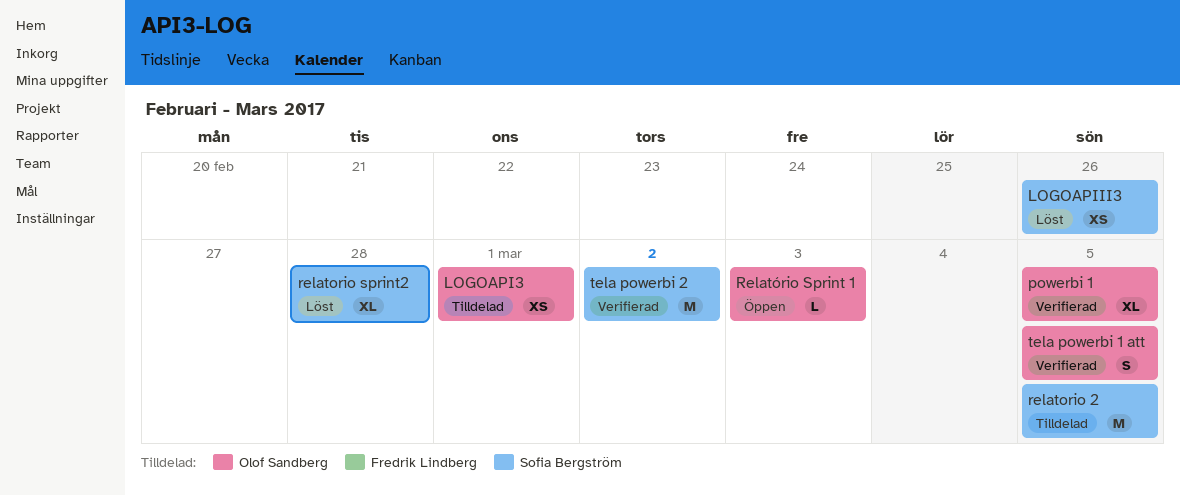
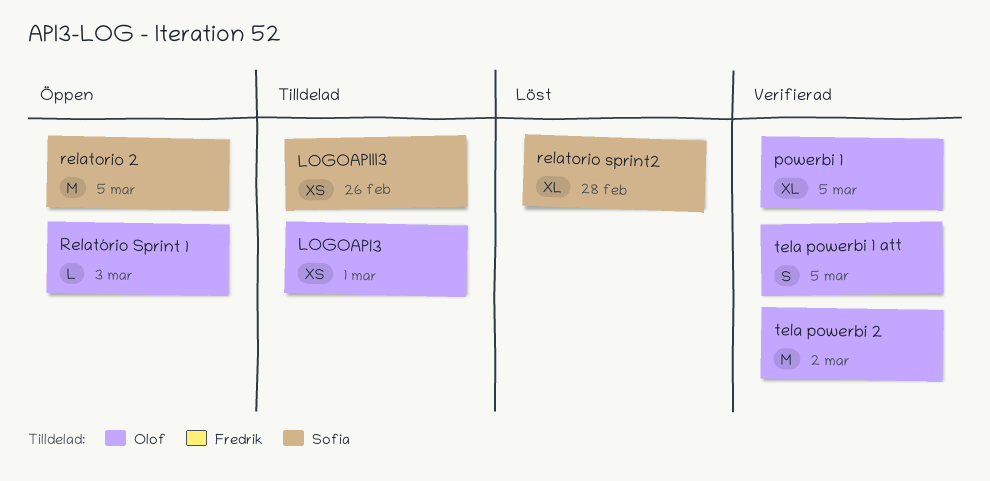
LOGOAPIII3, status: Löst -> Tilldelad
relatorio 2, status: Tilldelad -> Öppen
tela powerbi 2, owner: Sofia Bergström -> Olof Sandberg

